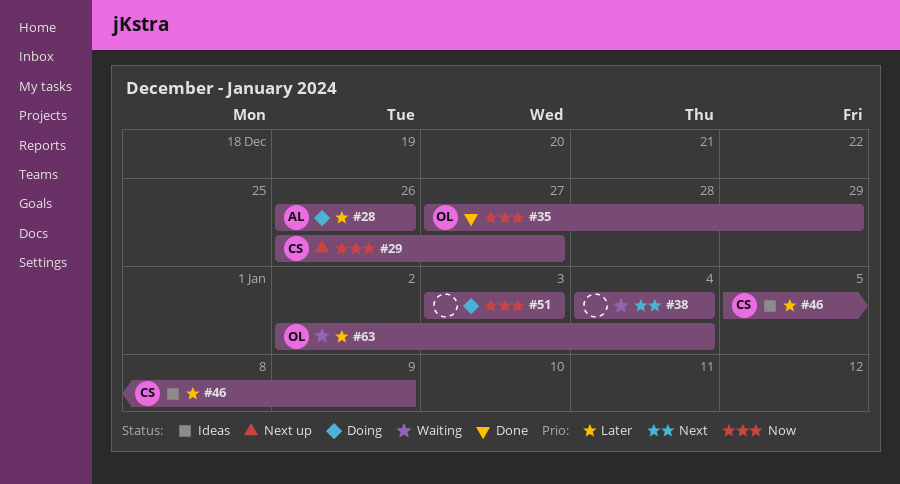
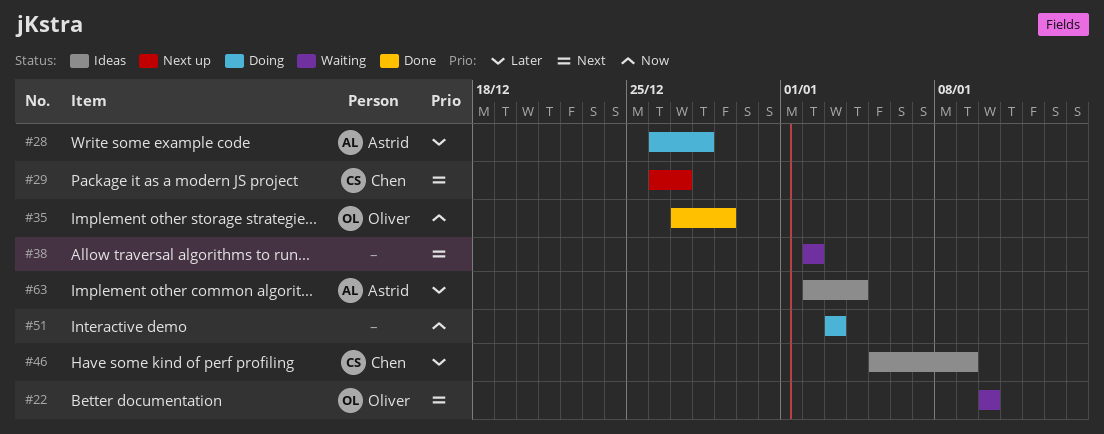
#22: none -> present
#28, due: Dec 26 -> Dec 28
#29, priority: Now -> Next
#38, start: Jan 4 -> Jan 2
#38, due: Jan 4 -> Jan 2
#63, status: Waiting -> Ideas
#63, owner: Oliver -> Astrid

